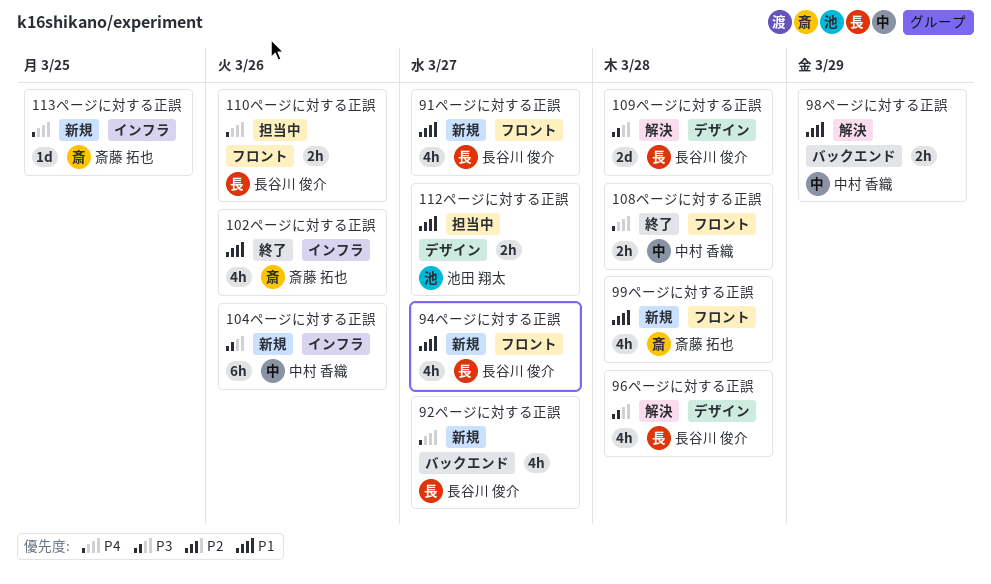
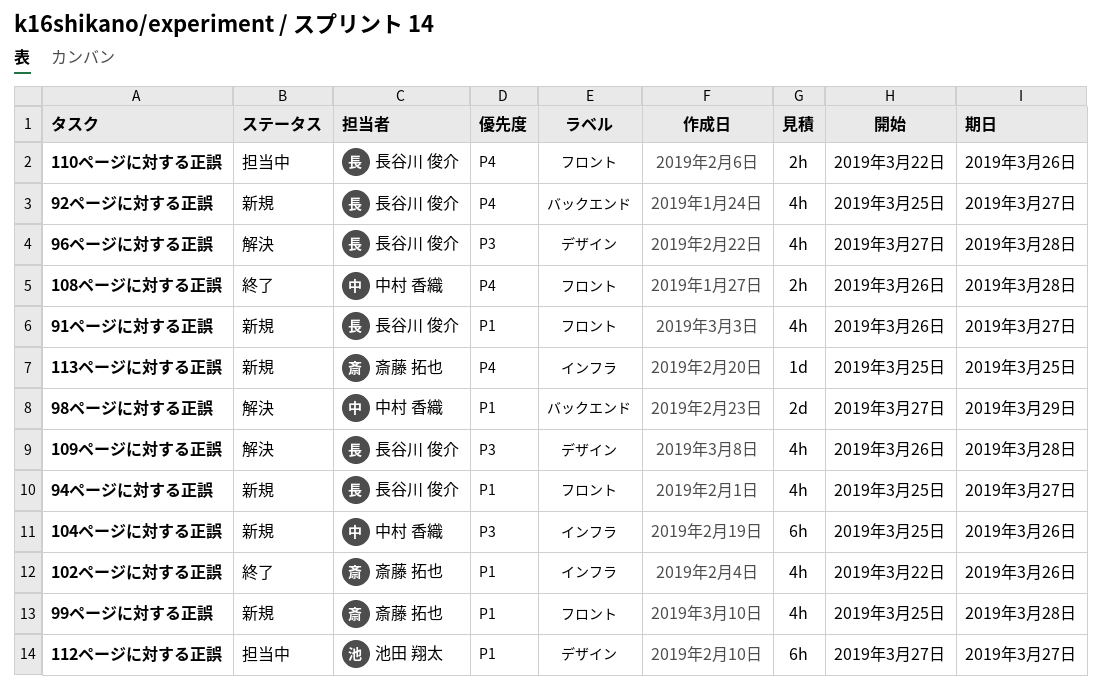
109ページに対する正誤, estimate: 2d -> 4h
112ページに対する正誤, estimate: 2h -> 6h
98ページに対する正誤, estimate: 2h -> 2d

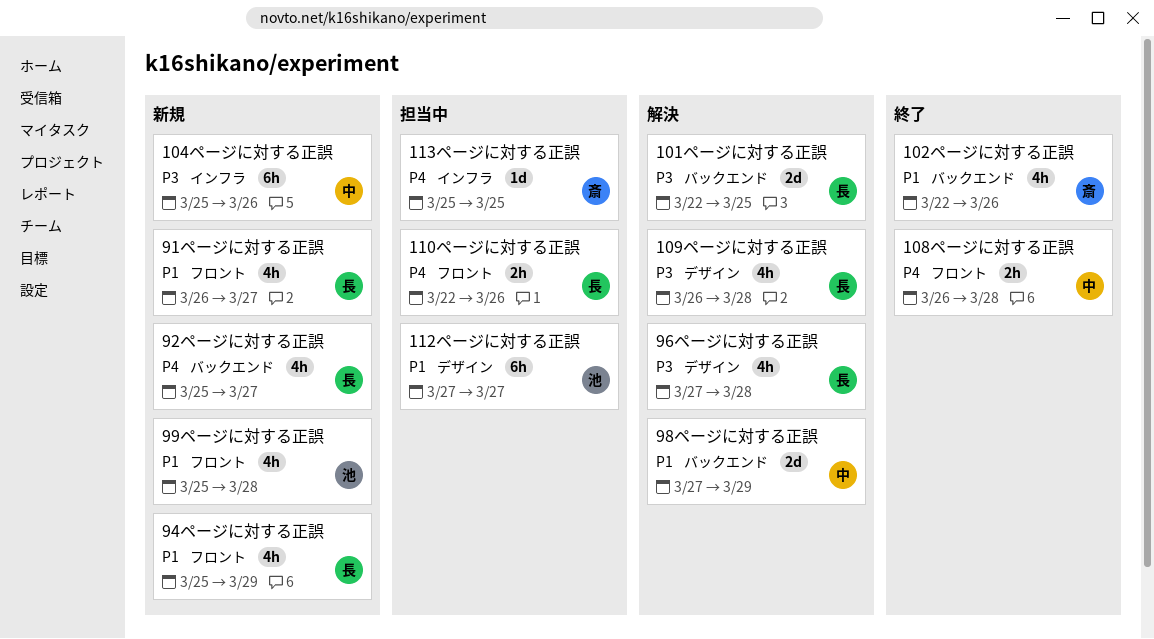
101ページに対する正誤: none -> present
102ページに対する正誤, label: インフラ -> バックエンド
113ページに対する正誤, status: 新規 -> 担当中
94ページに対する正誤, due: Mar 27 -> Mar 29
99ページに対する正誤, owner: 斎藤 拓也 -> 池田 翔太

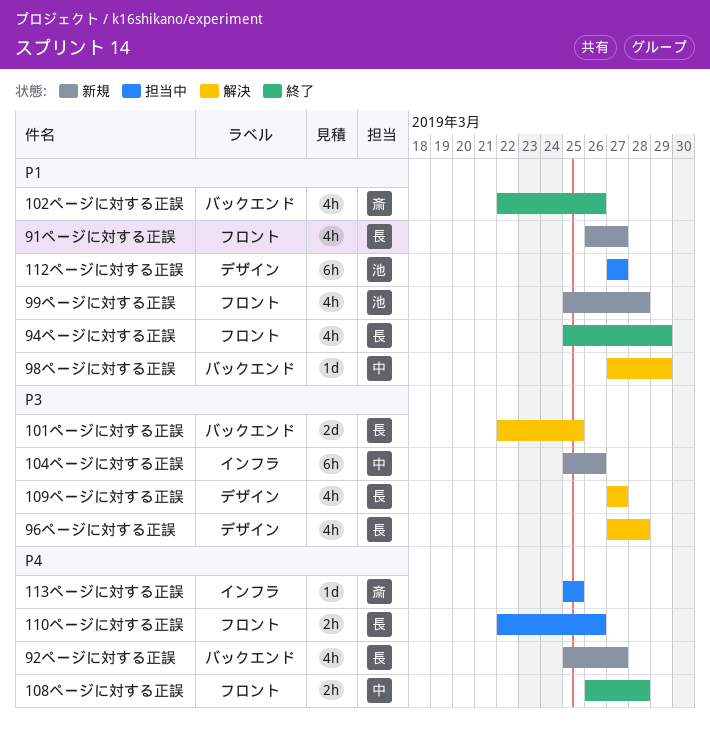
109ページに対する正誤, start: Mar 26 -> Mar 27
109ページに対する正誤, due: Mar 28 -> Mar 27
94ページに対する正誤, status: 新規 -> 終了
98ページに対する正誤, estimate: 2d -> 1d

